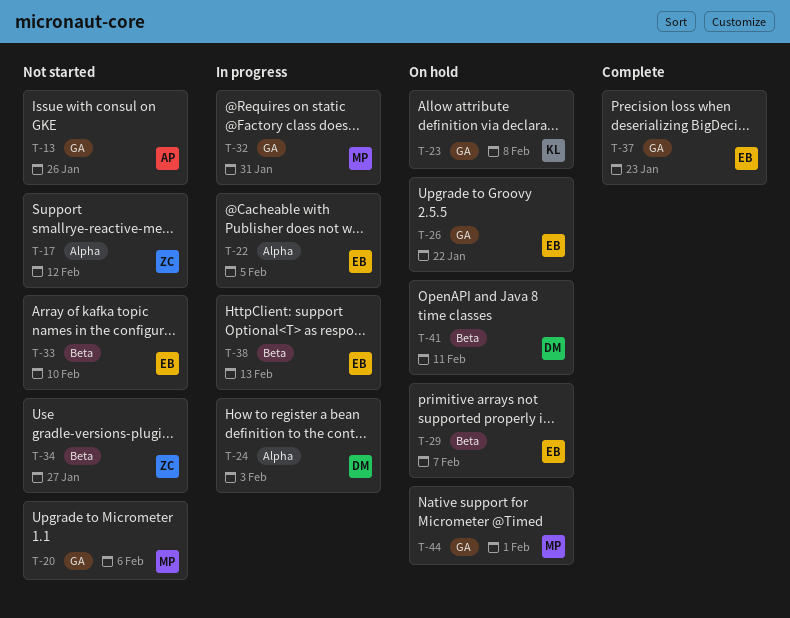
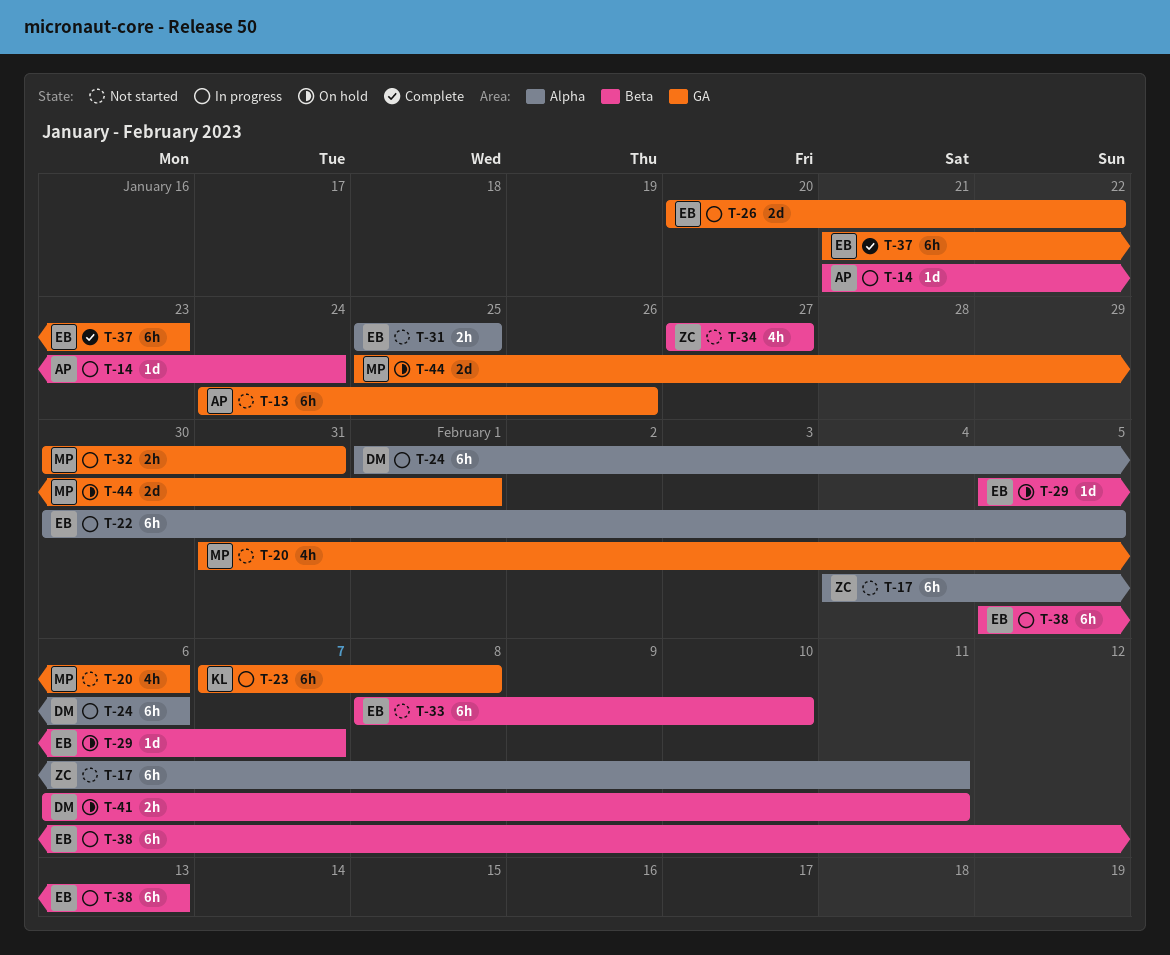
T-14: none -> present
T-17, due: Feb 12 -> Feb 11
T-23, status: On hold -> In progress
T-24, due: Feb 3 -> Feb 6
T-26, status: On hold -> In progress
T-31: none -> present

